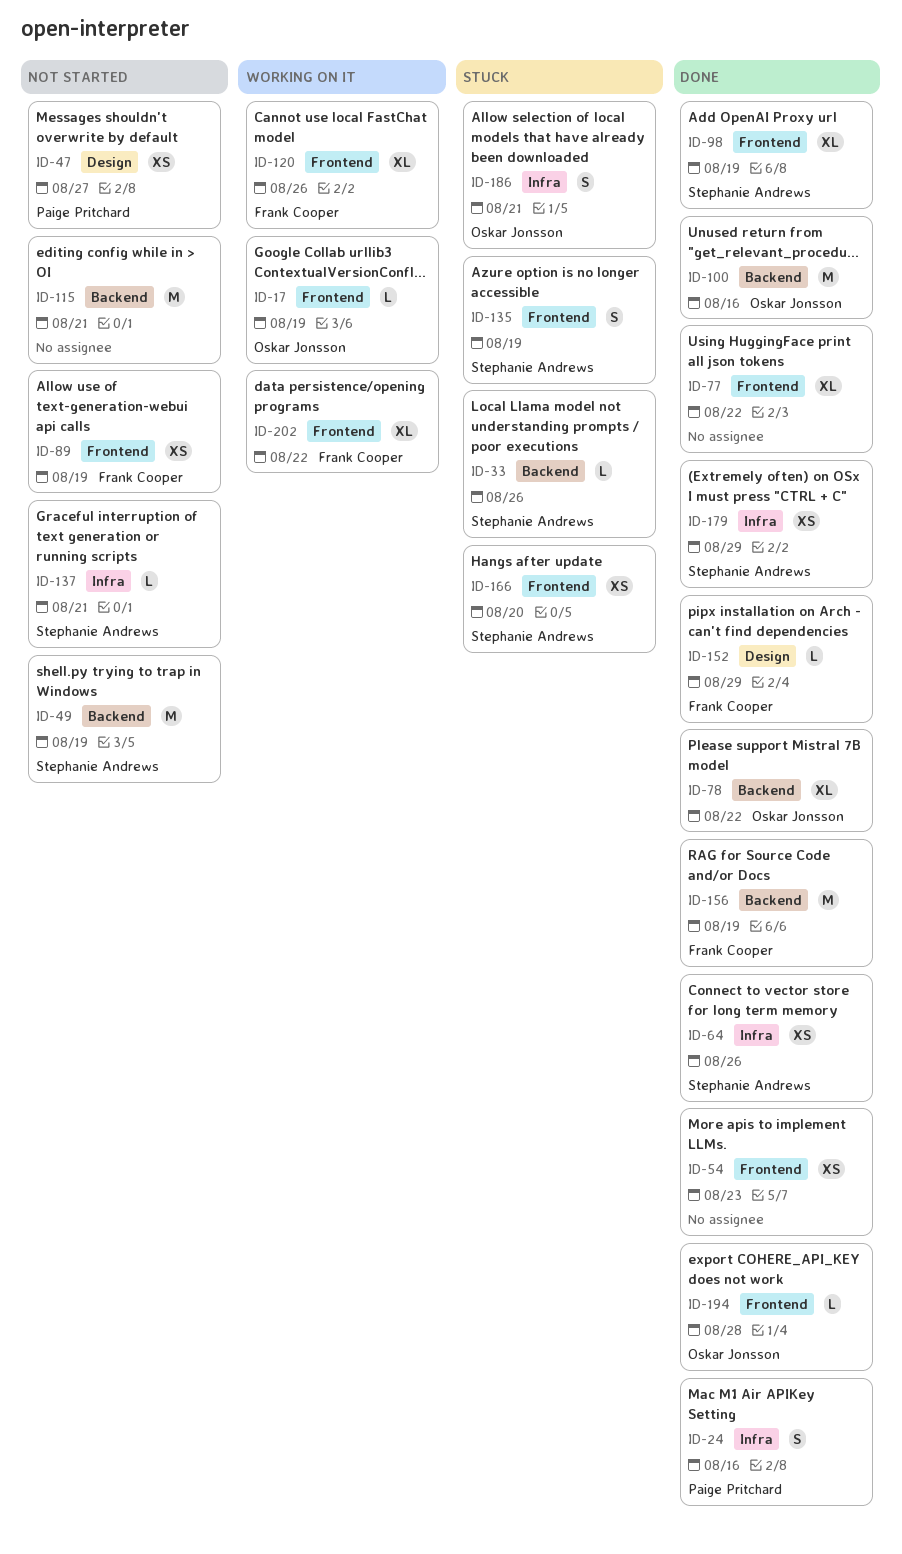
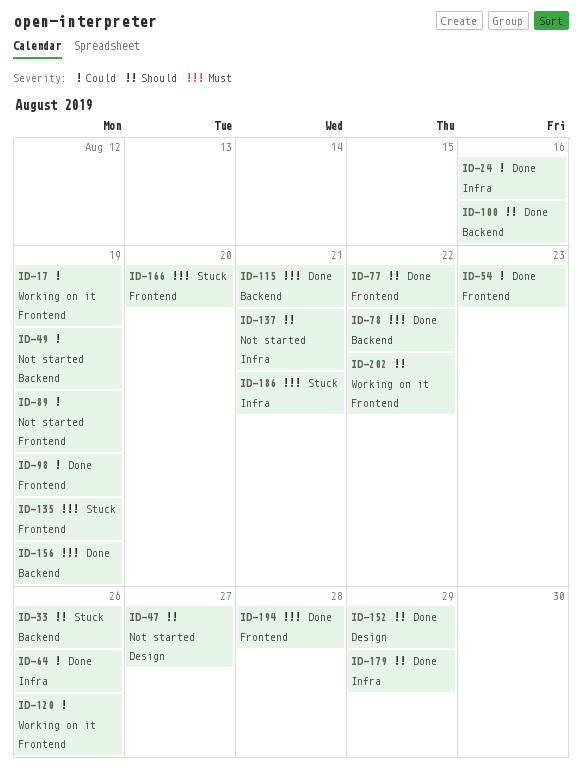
ID-115, status: Not started -> Done

